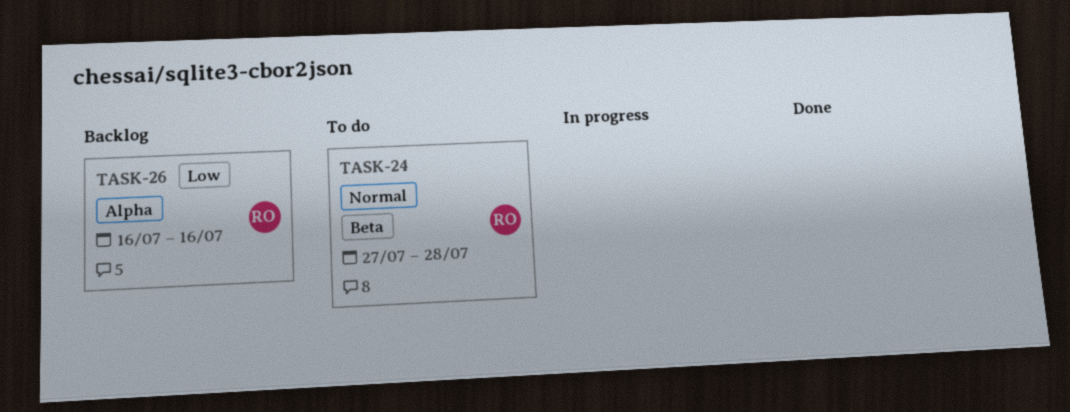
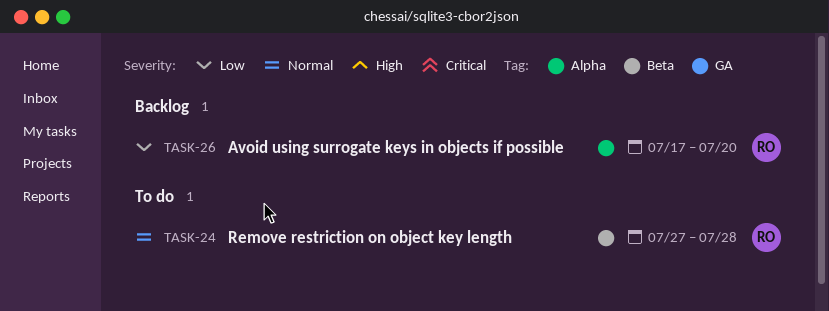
TASK-26, start: Jul 16 -> Jul 17
TASK-26, due: Jul 16 -> Jul 20

